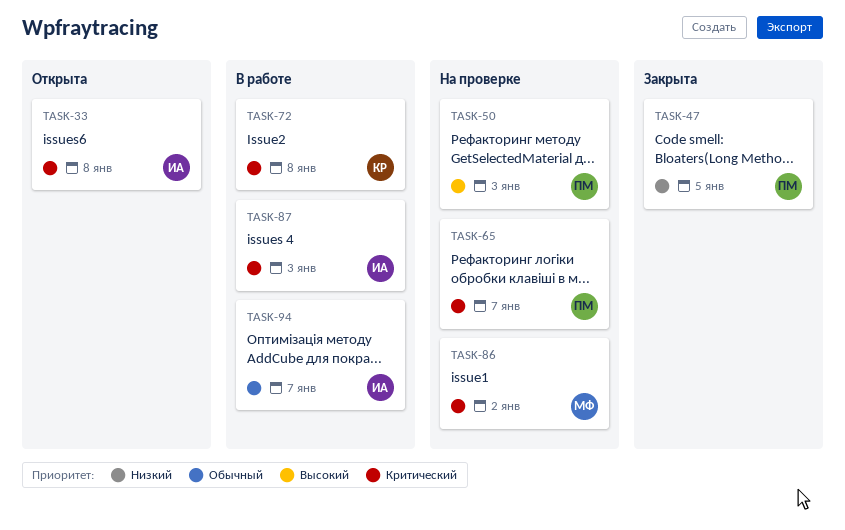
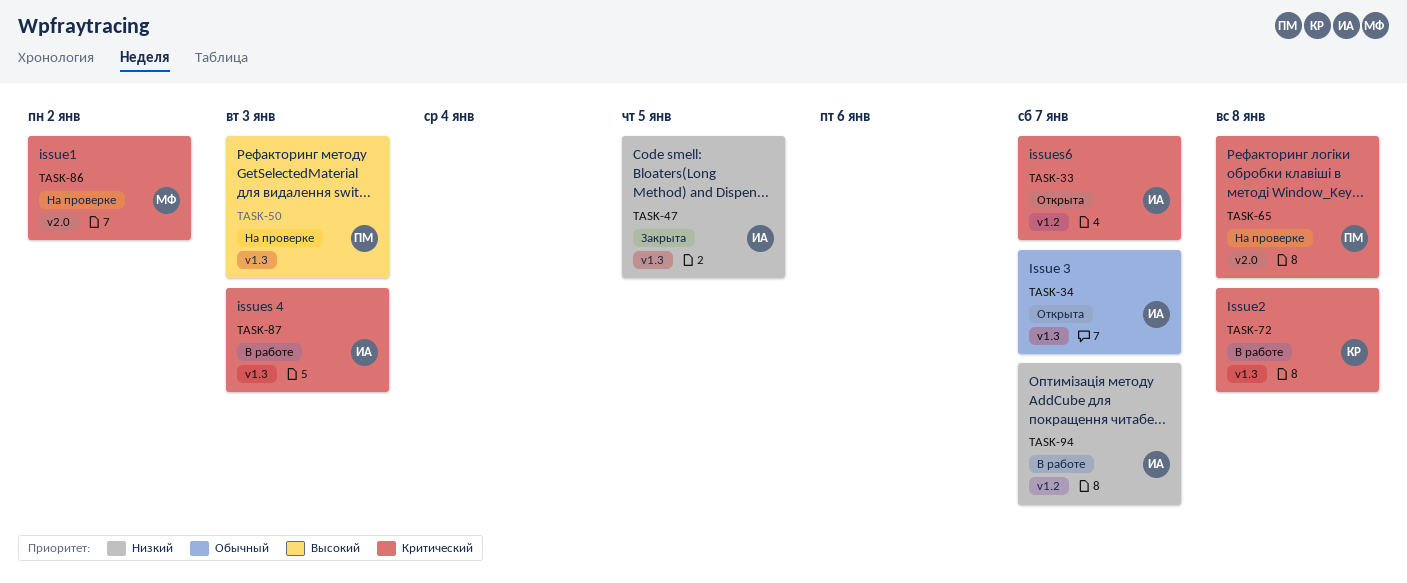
TASK-33, due: Jan 8 -> Jan 7
TASK-34: none -> present
TASK-47, owner: ПМ -> ИА
TASK-65, due: Jan 7 -> Jan 8
TASK-94, priority: Обычный -> Низкий

